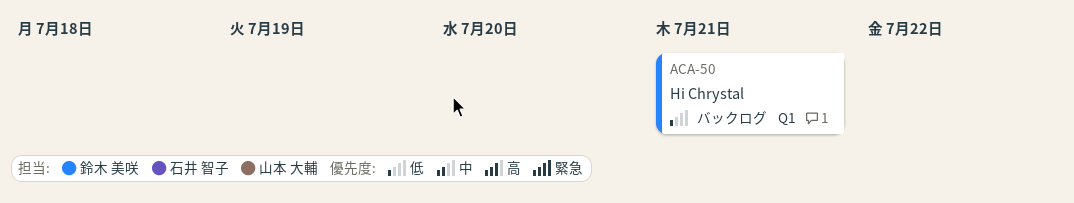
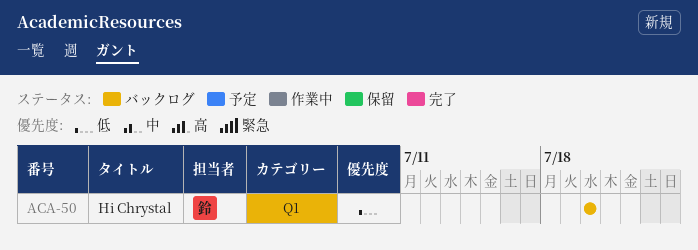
ACA-50, due: Jul 21 -> Jul 20

